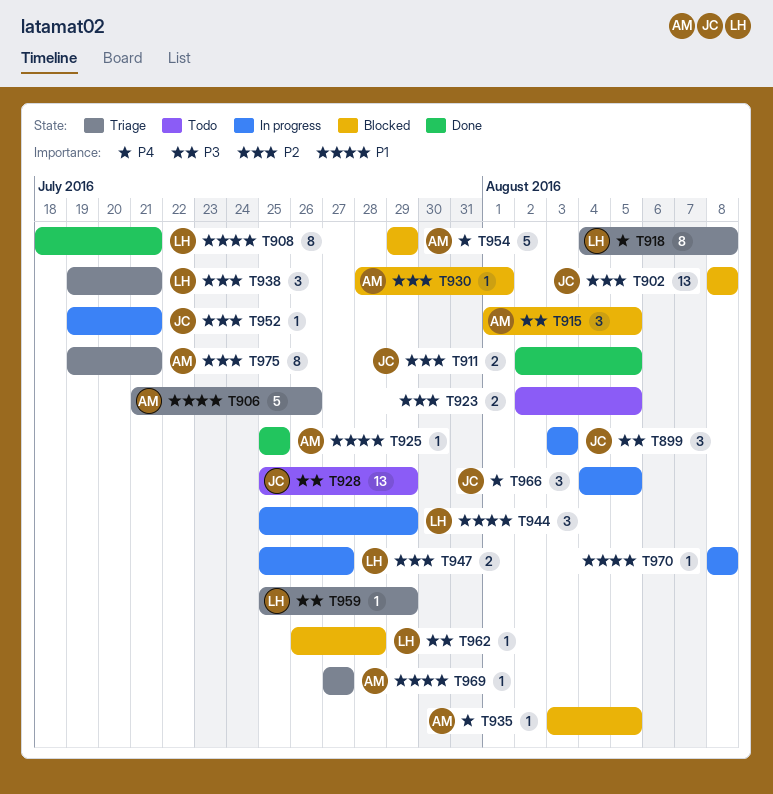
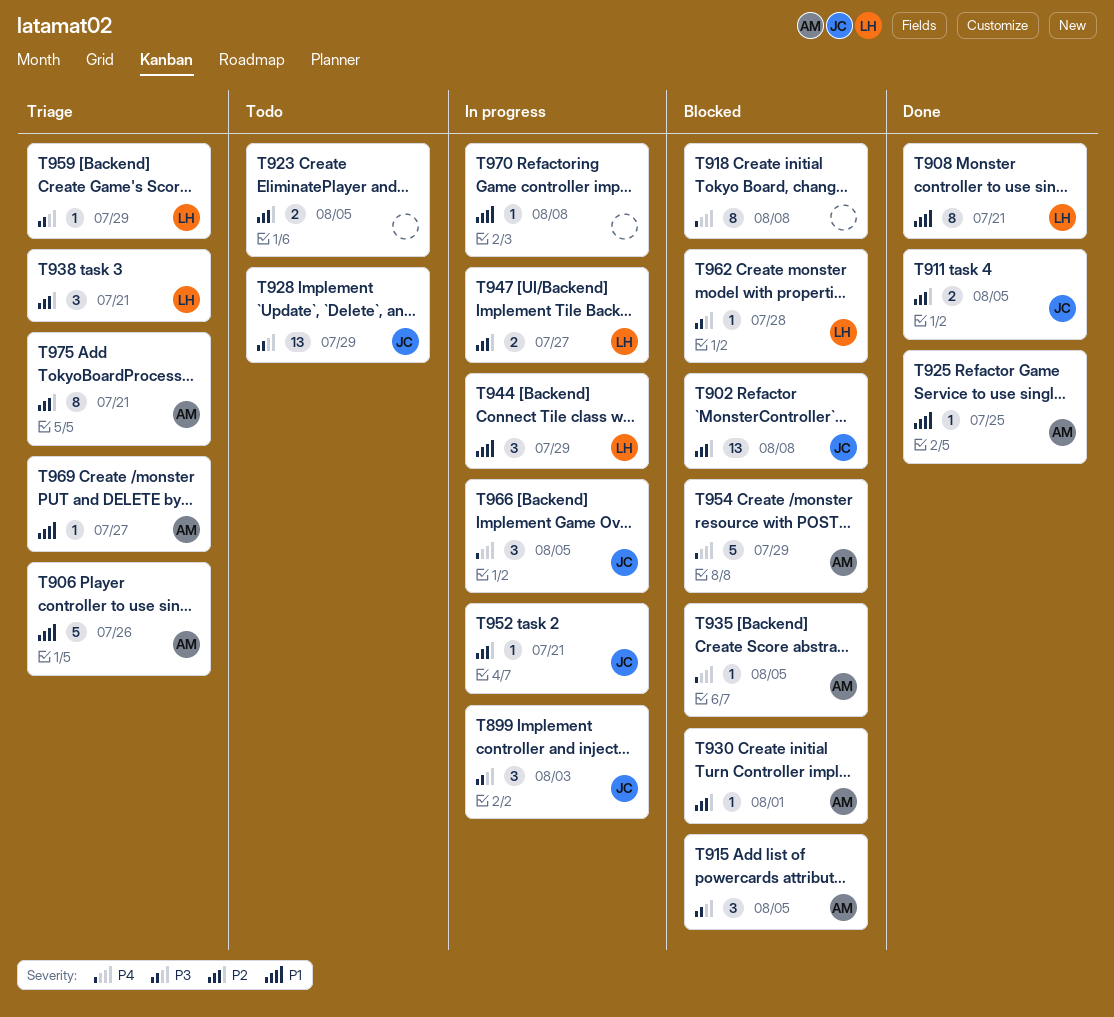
T918, status: Triage -> Blocked
T918, owner: LH -> none

